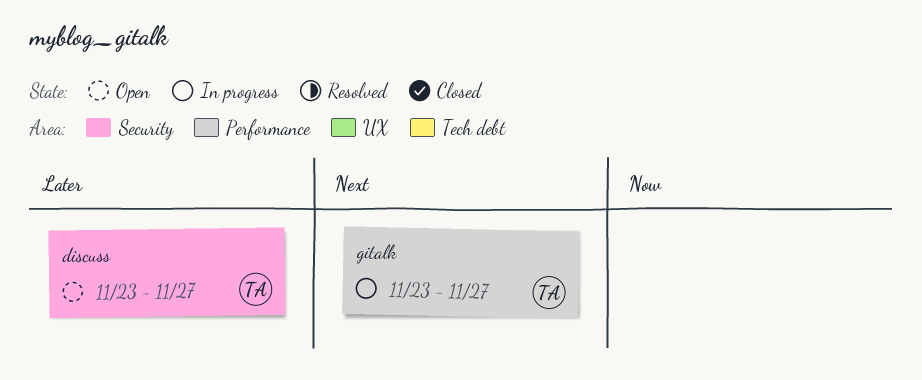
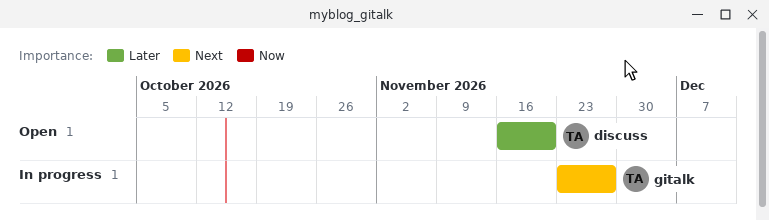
discuss, start: Nov 23 -> Nov 16
discuss, due: Nov 27 -> Nov 20

